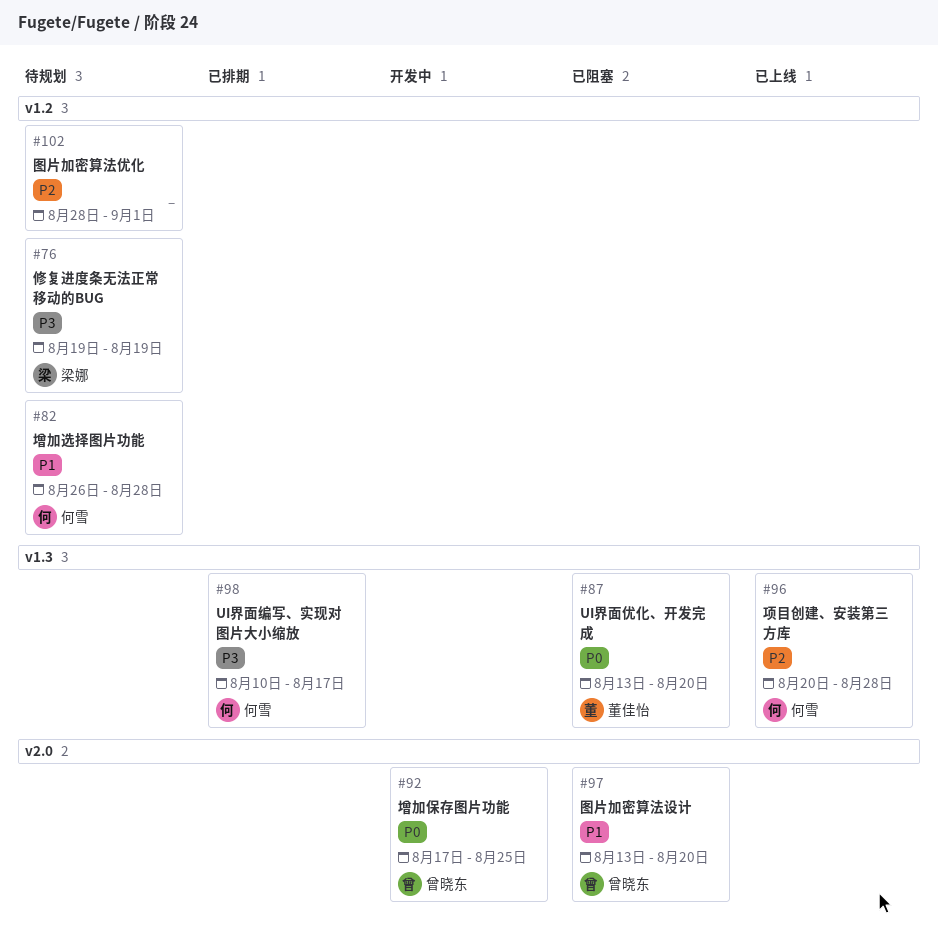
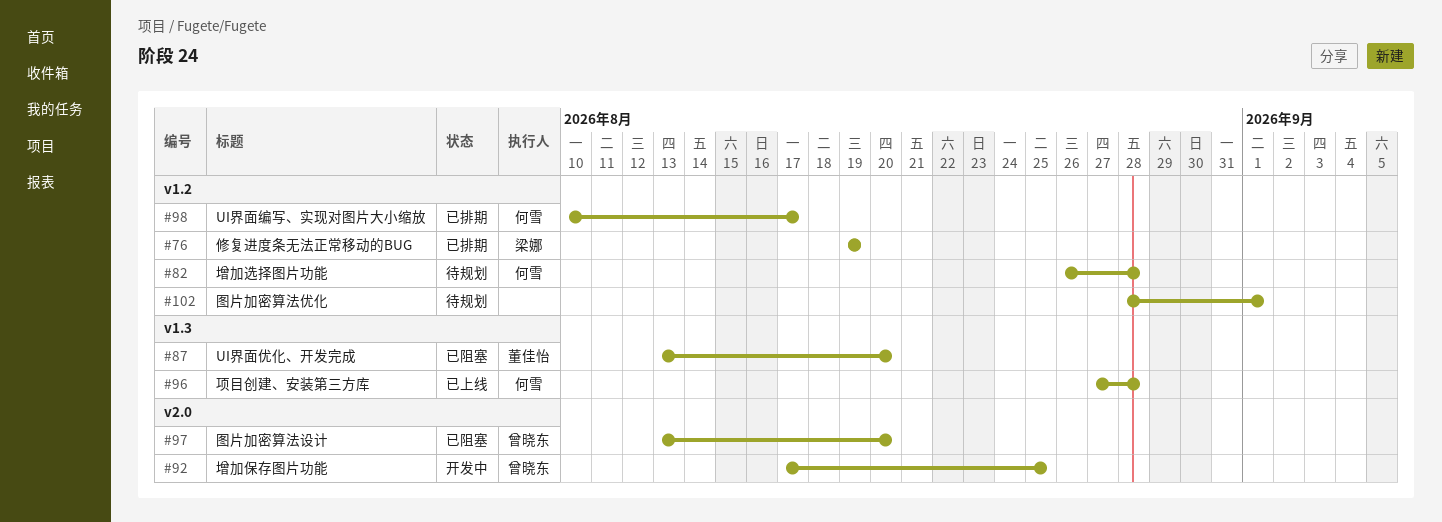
#76, status: 待规划 -> 已排期
#96, start: Aug 20 -> Aug 27
#98, label: v1.3 -> v1.2

